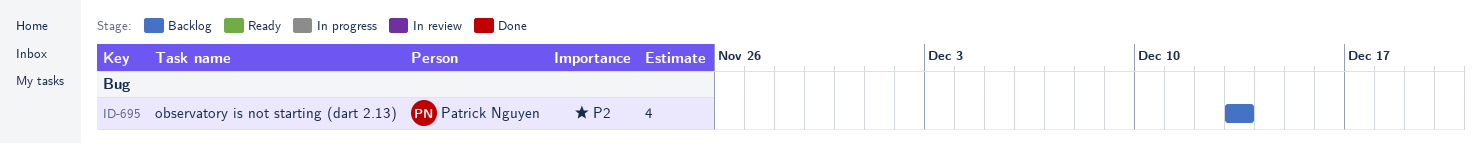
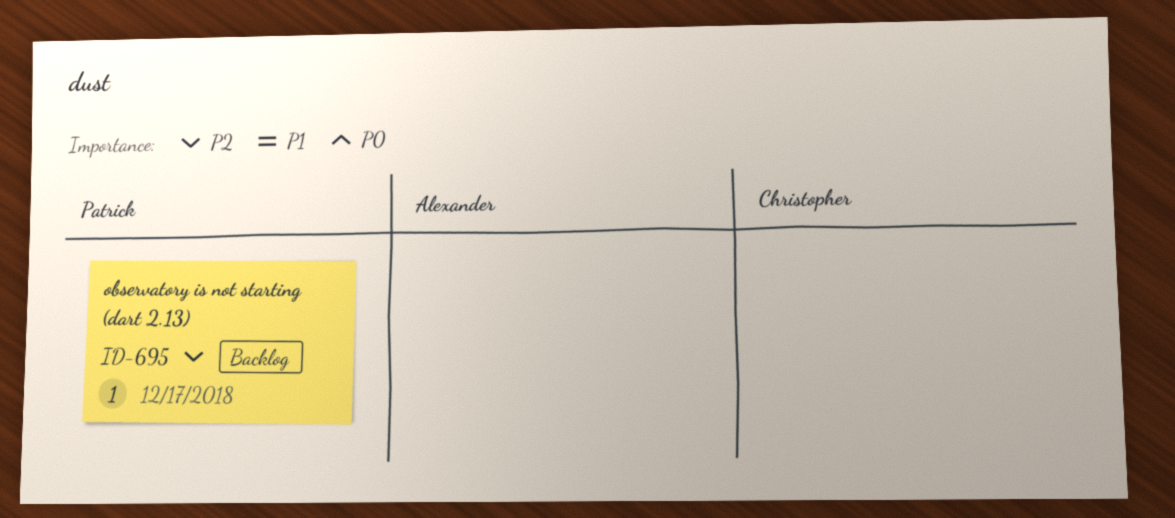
ID-695, estimate: 4 -> 1
ID-695, due: Dec 13 -> Dec 17

